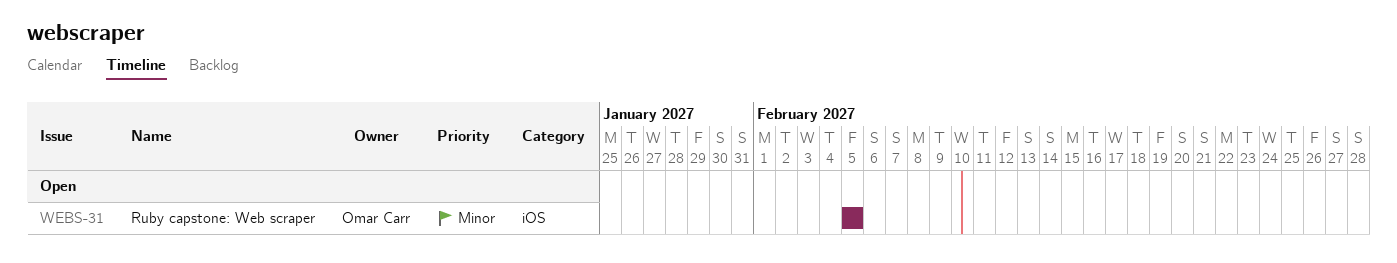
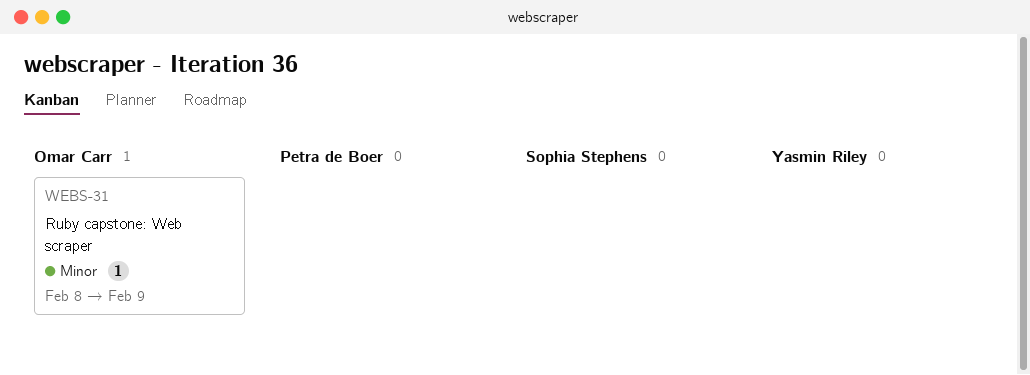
WEBS-31, start: Feb 5 -> Feb 8
WEBS-31, due: Feb 5 -> Feb 9

